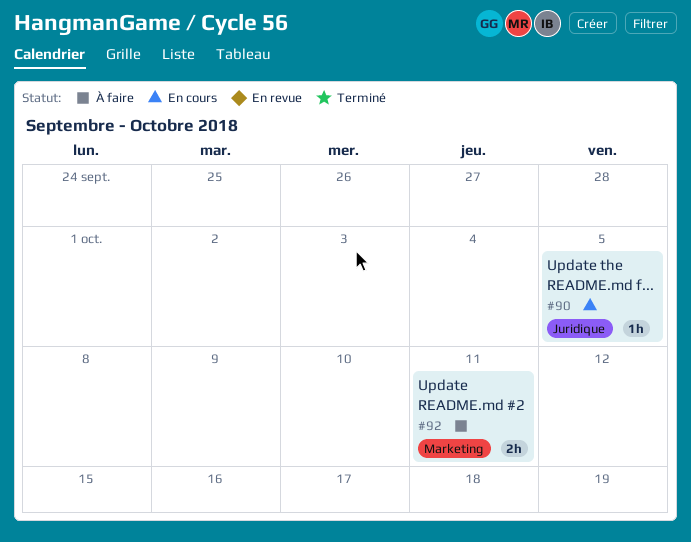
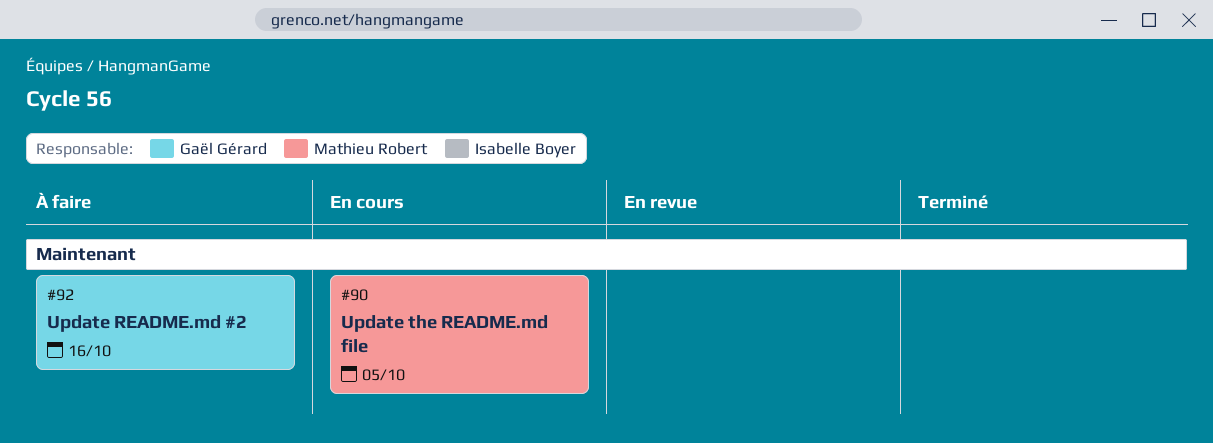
#92, due: Oct 11 -> Oct 16

